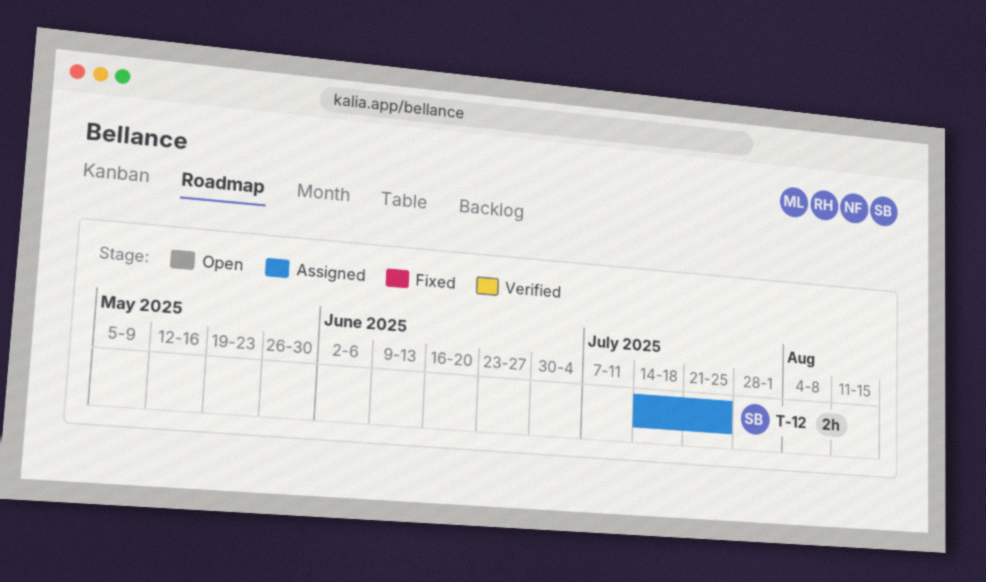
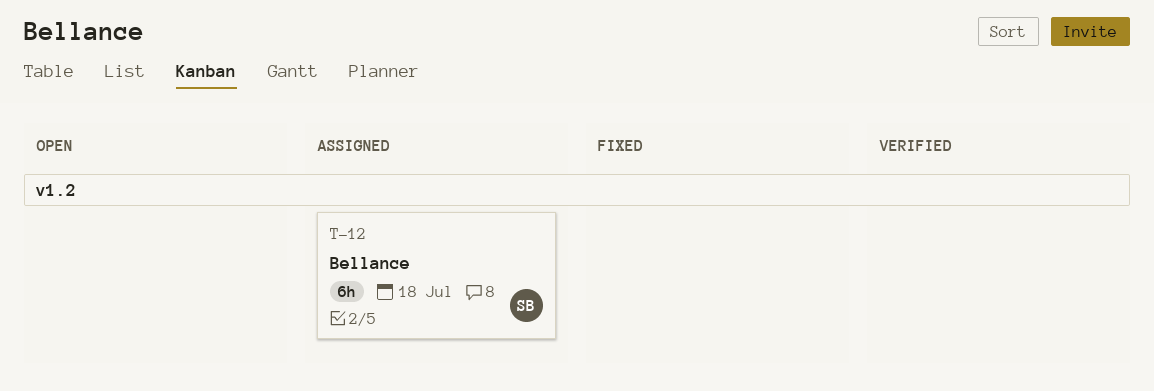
T-12, estimate: 2h -> 6h
T-12, due: Jul 25 -> Jul 18

